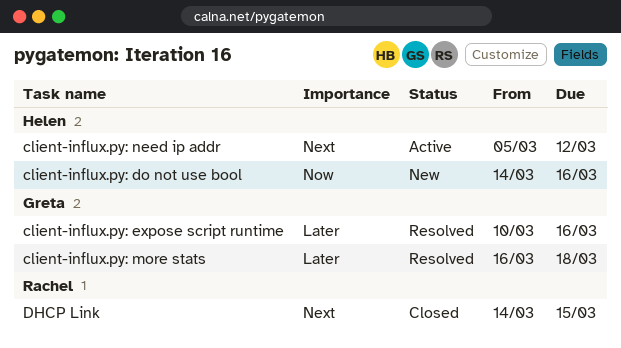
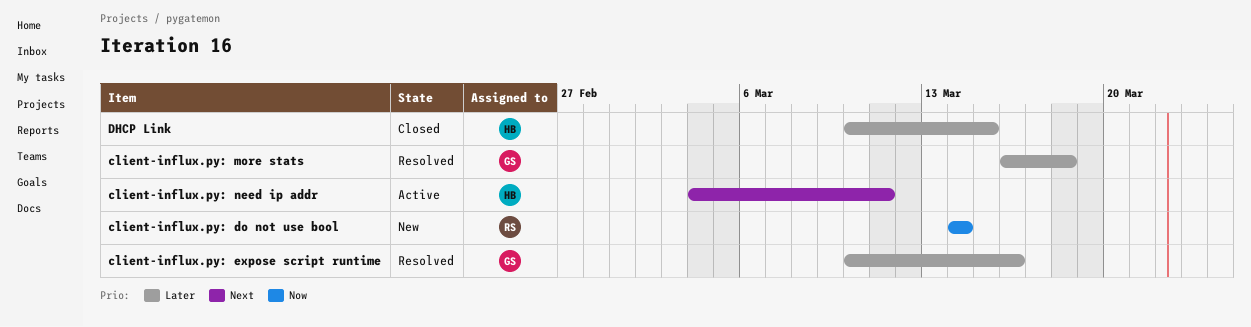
client-influx.py: do not use bool, owner: Helen -> Rachel
client-influx.py: do not use bool, due: Mar 16 -> Mar 14
client-influx.py: need ip addr, start: Mar 5 -> Mar 4
client-influx.py: need ip addr, due: Mar 12 -> Mar 11
DHCP Link, owner: Rachel -> Helen
DHCP Link, priority: Next -> Later
DHCP Link, start: Mar 14 -> Mar 10

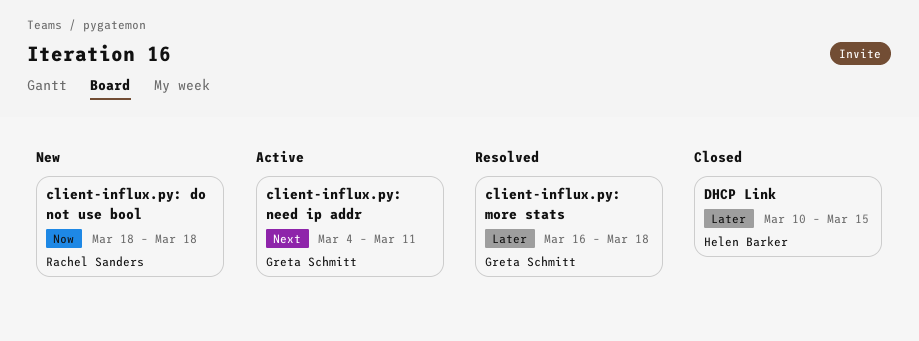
client-influx.py: do not use bool, start: Mar 14 -> Mar 18
client-influx.py: do not use bool, due: Mar 14 -> Mar 18
client-influx.py: expose script runtime: present -> none
client-influx.py: need ip addr, owner: Helen Barker -> Greta Schmitt

